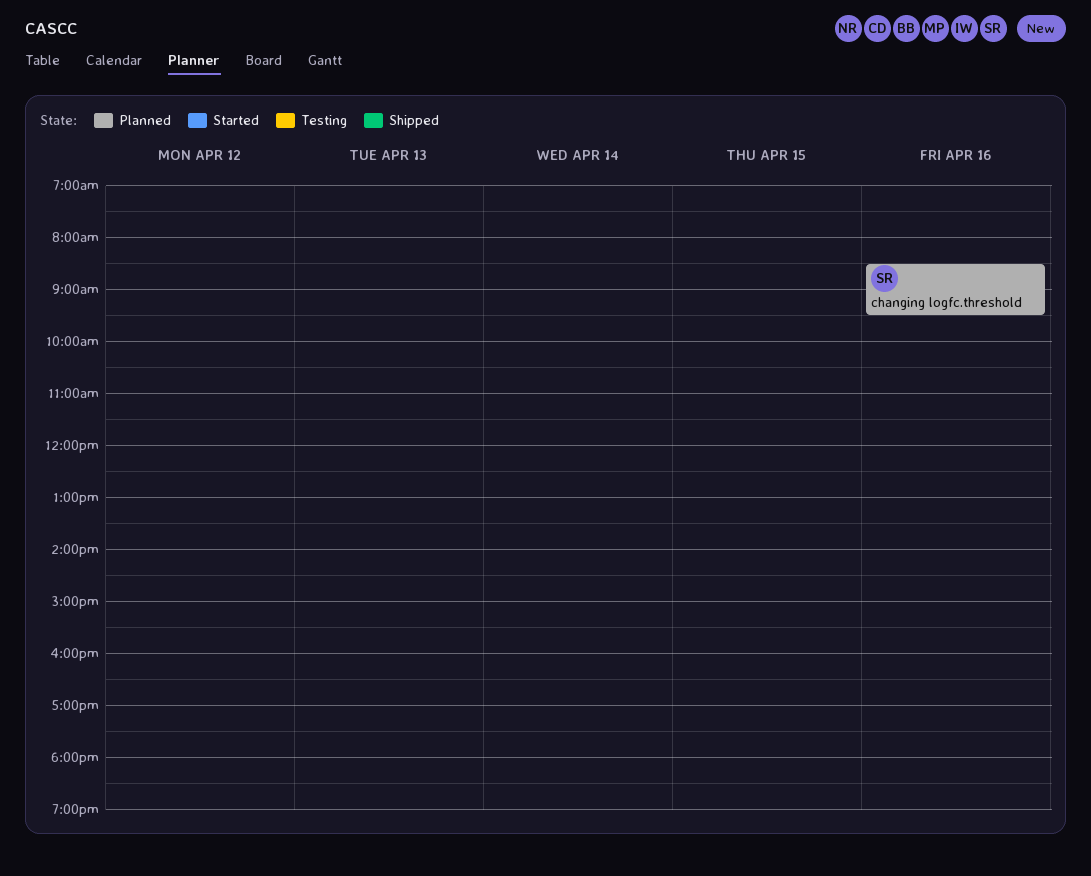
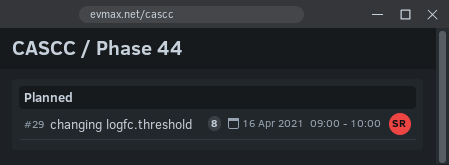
changing logfc.threshold, begins: 08:30 -> 09:00
changing logfc.threshold, ends: 09:30 -> 10:00

